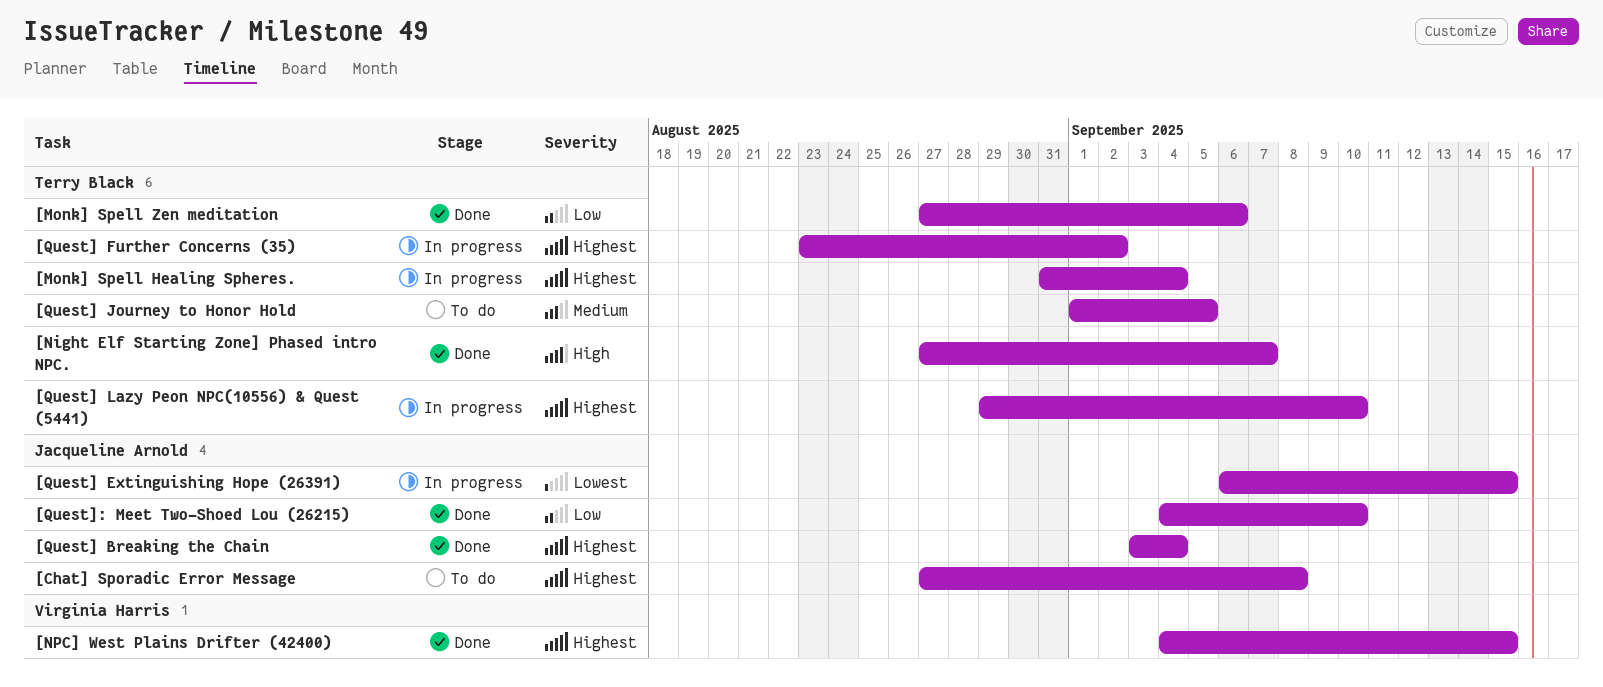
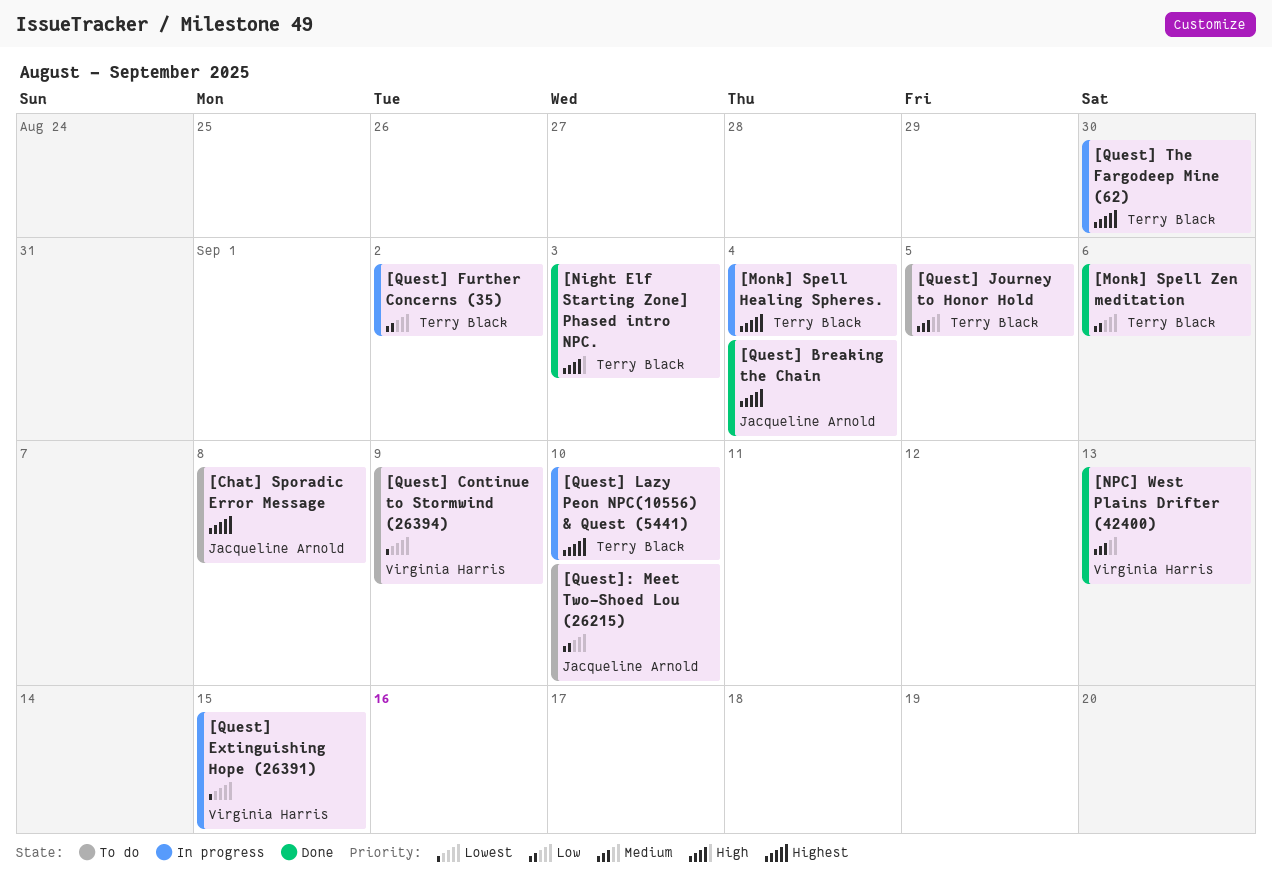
[Night Elf Starting Zone] Phased intro NPC., due: Sep 7 -> Sep 3
[NPC] West Plains Drifter (42400), priority: Highest -> Medium
[NPC] West Plains Drifter (42400), due: Sep 15 -> Sep 13
[Quest] Continue to Stormwind (26394): none -> present
[Quest] Extinguishing Hope (26391), owner: Jacqueline Arnold -> Virginia Harris
[Quest] Further Concerns (35), priority: Highest -> Low
[Quest] The Fargodeep Mine (62): none -> present
[Quest]: Meet Two-Shoed Lou (26215), status: Done -> To do

